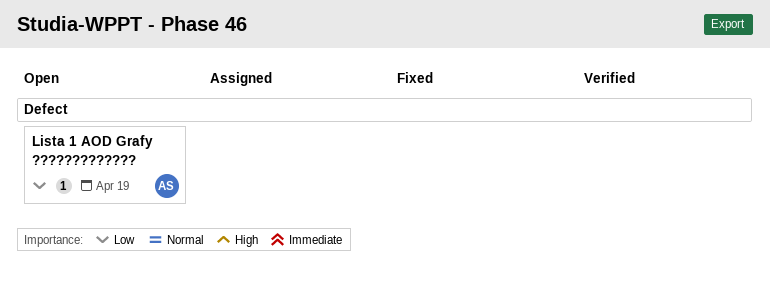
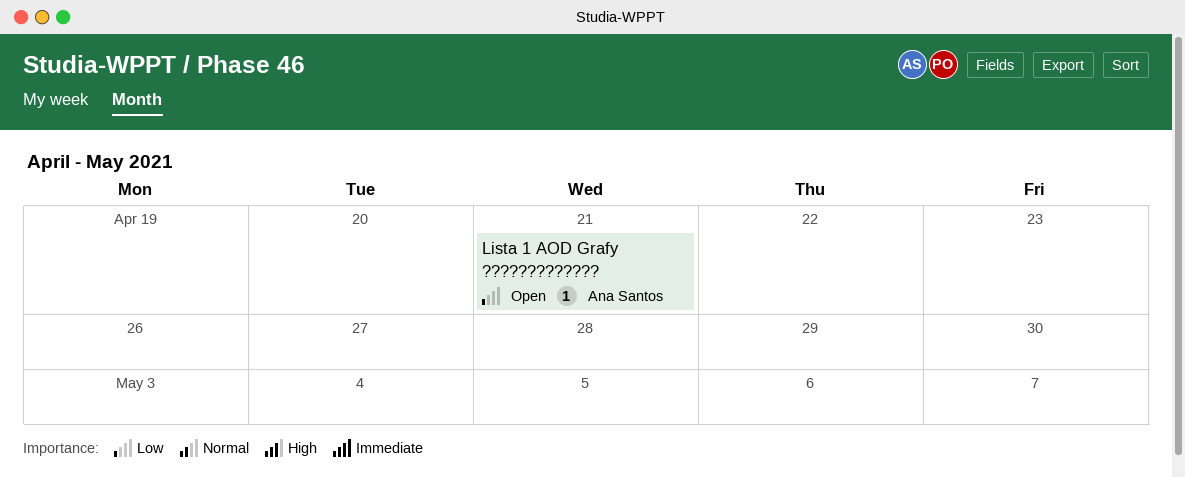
Lista 1 AOD Grafy ?????????????, due: Apr 19 -> Apr 21

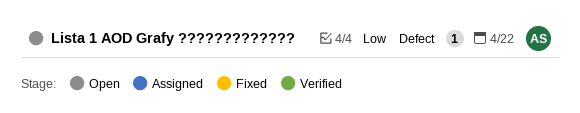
Lista 1 AOD Grafy ?????????????, due: Apr 21 -> Apr 22

